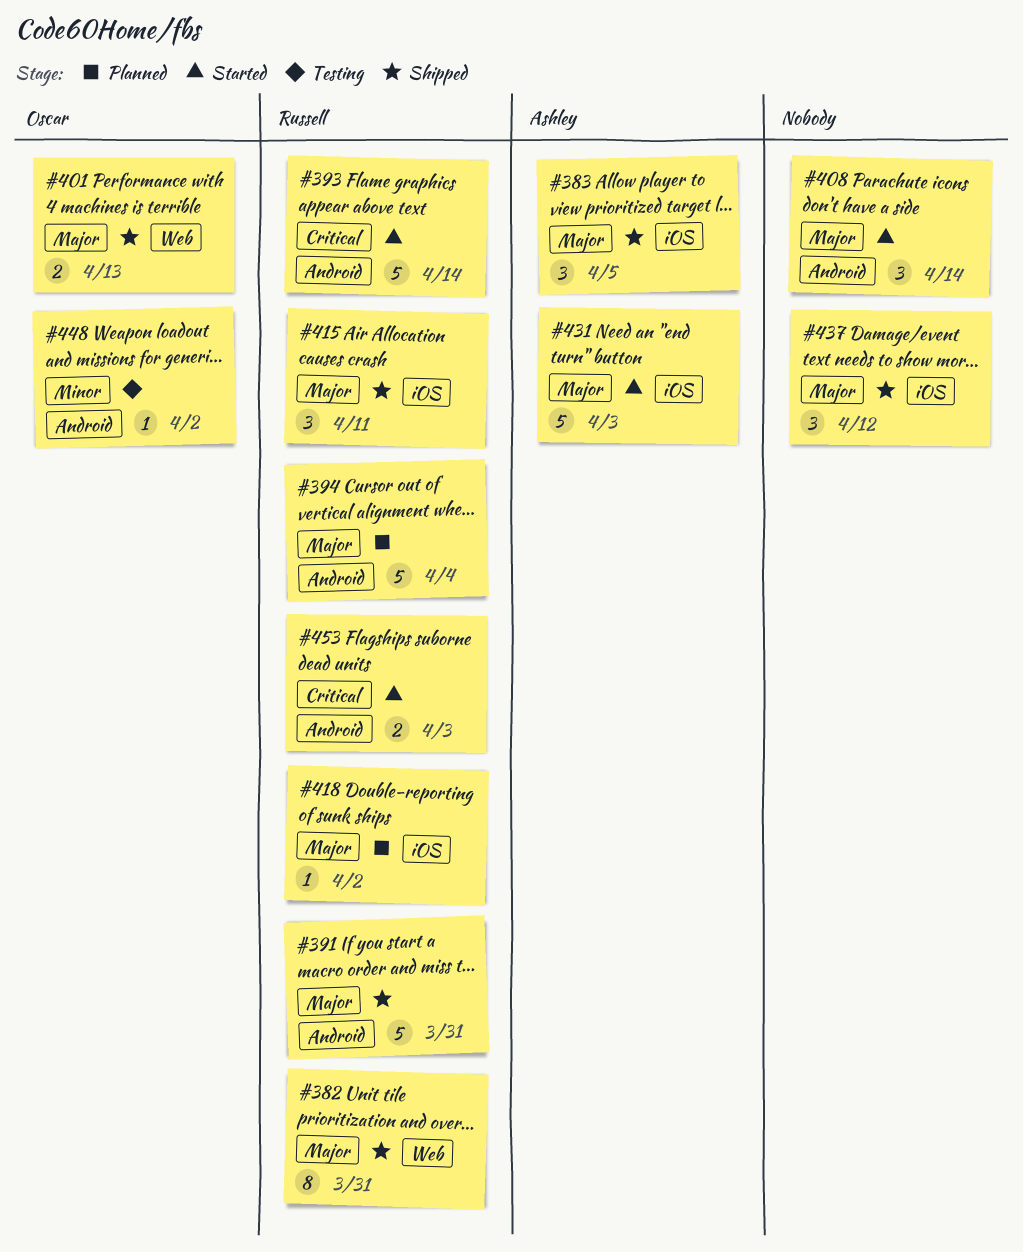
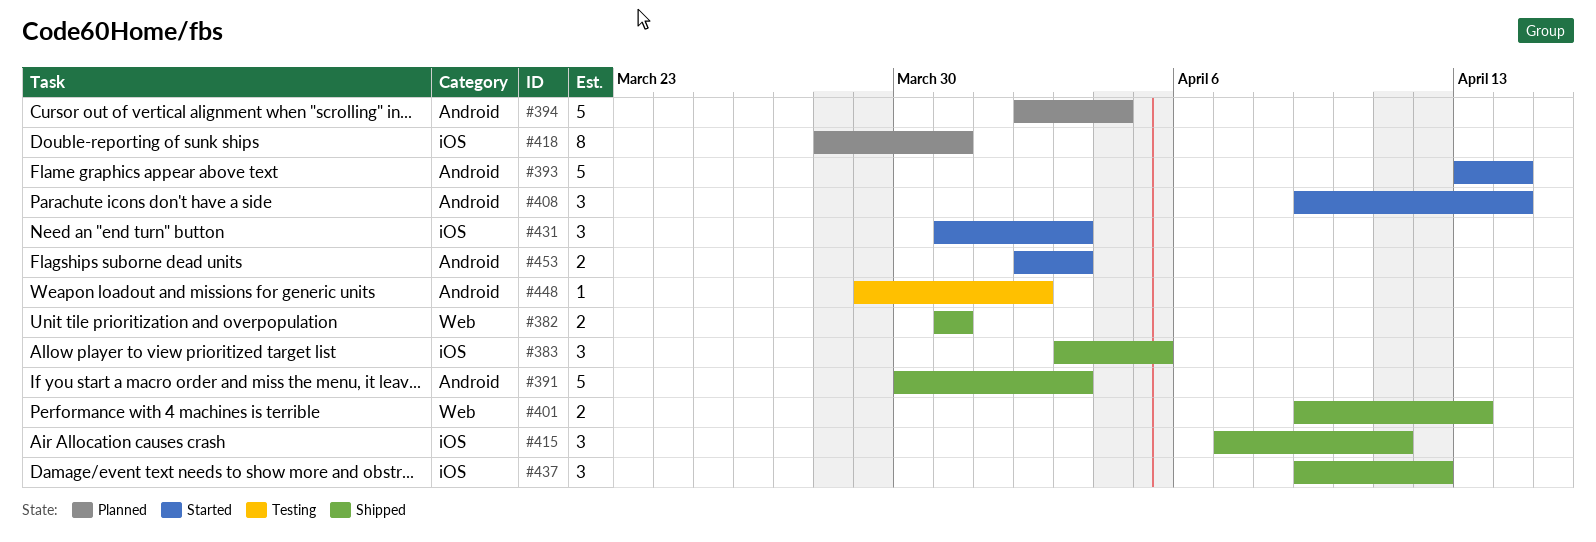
#382, estimate: 8 -> 2
#391, due: Mar 31 -> Apr 3
#418, estimate: 1 -> 8
#418, due: Apr 2 -> Mar 31
#431, estimate: 5 -> 3

